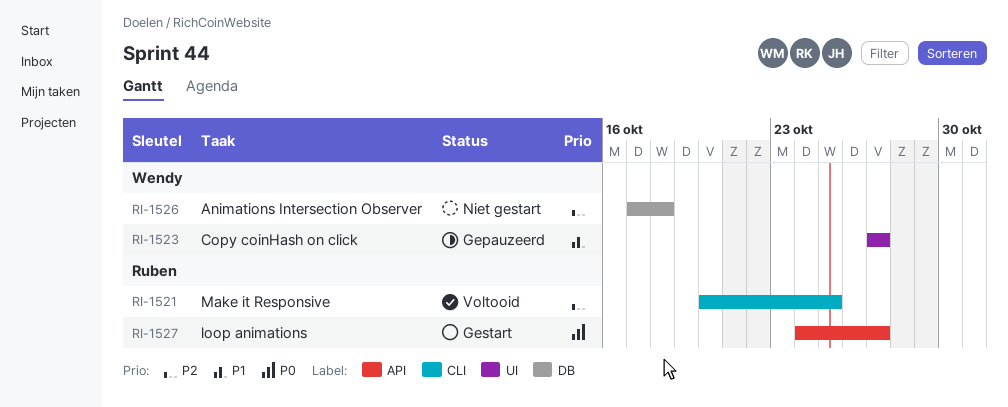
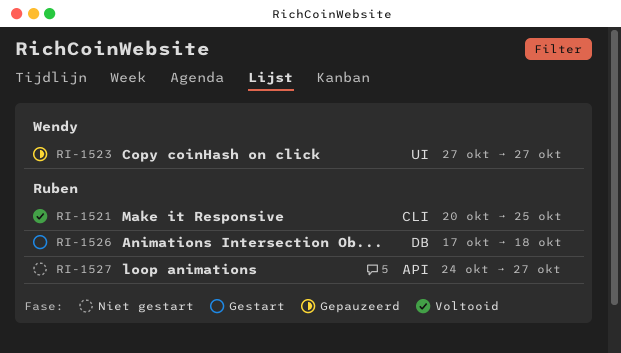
RI-1526, status: Niet gestart -> Gestart
RI-1526, owner: Wendy -> Ruben
RI-1527, status: Gestart -> Niet gestart

